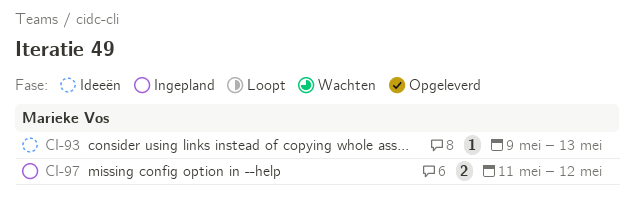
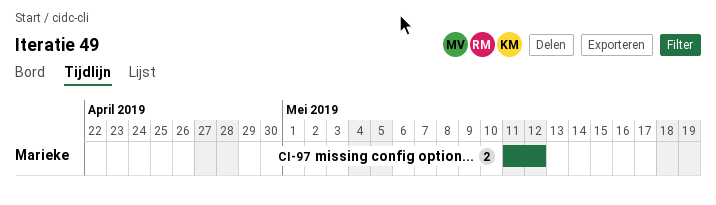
CI-93: present -> none

